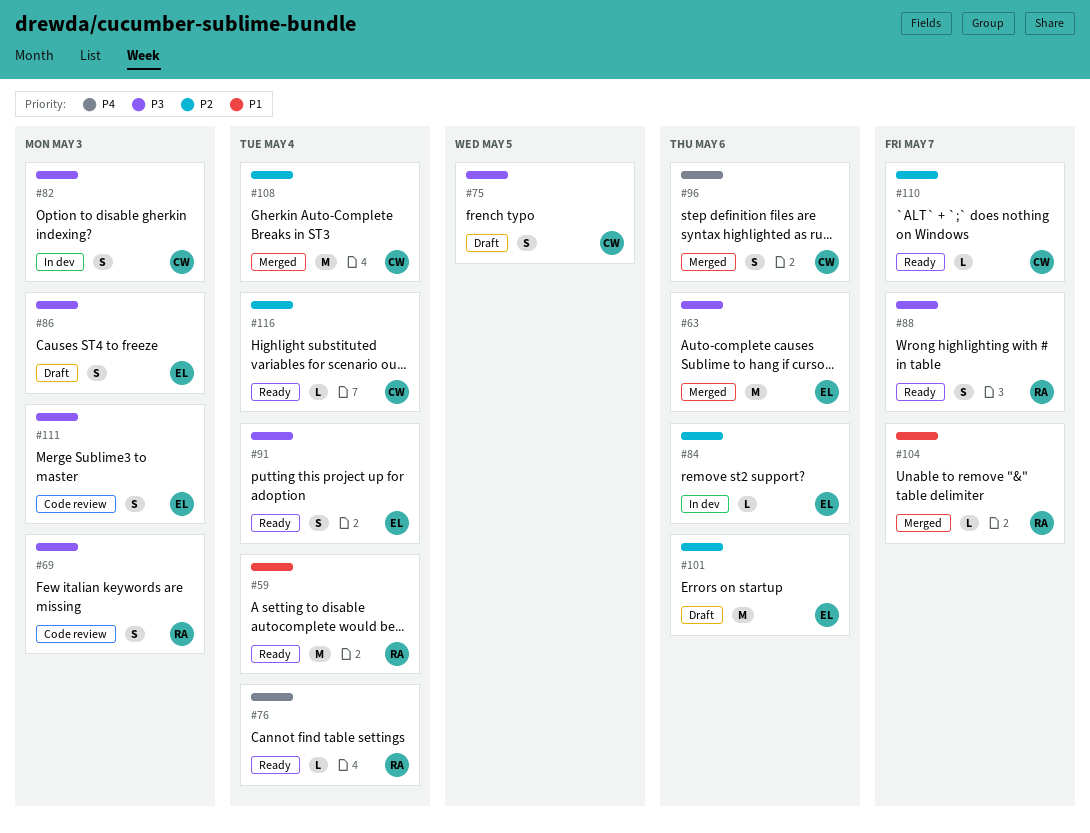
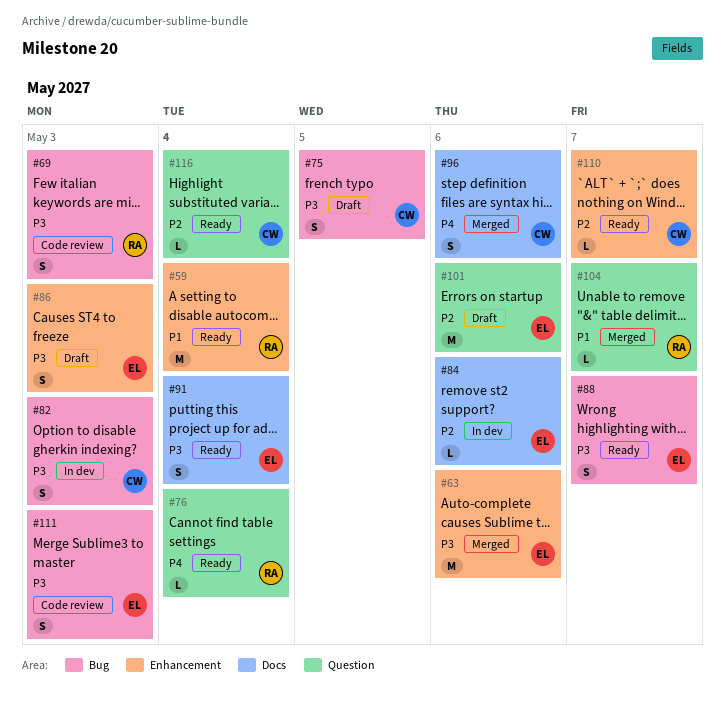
#88, owner: RA -> EL
#108: present -> none

